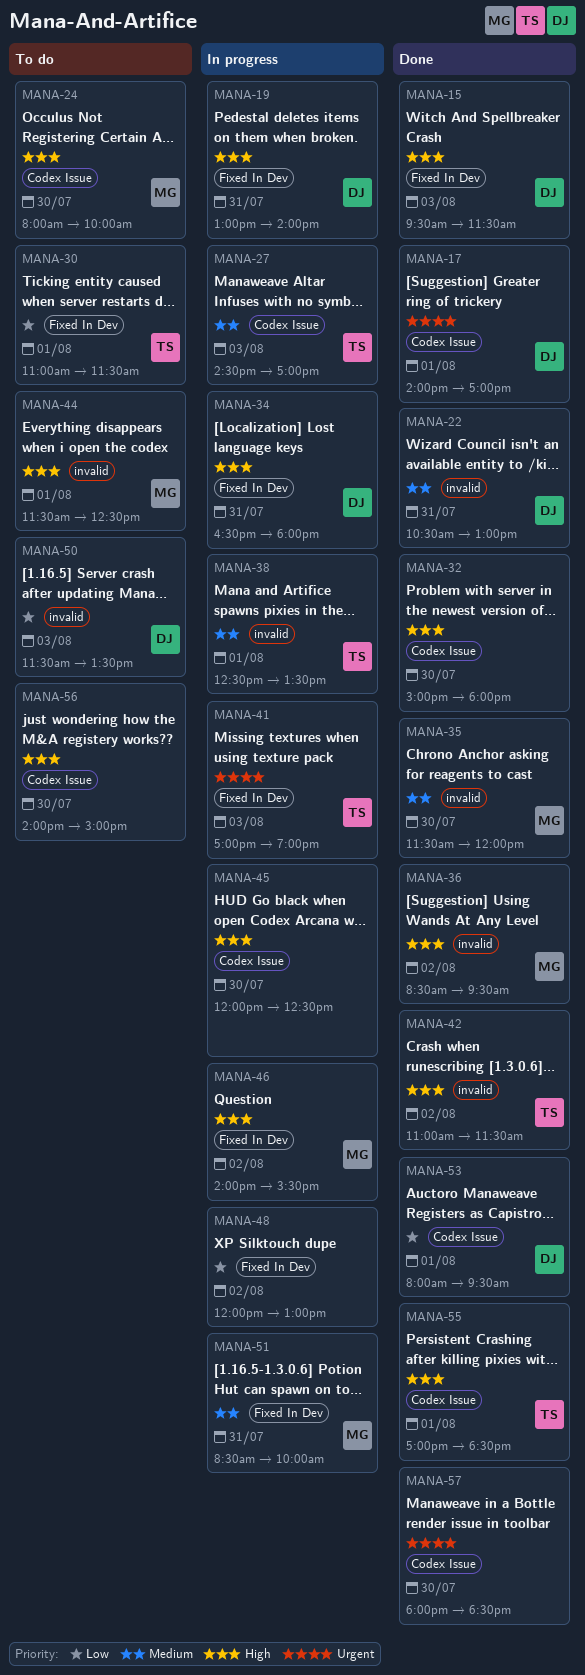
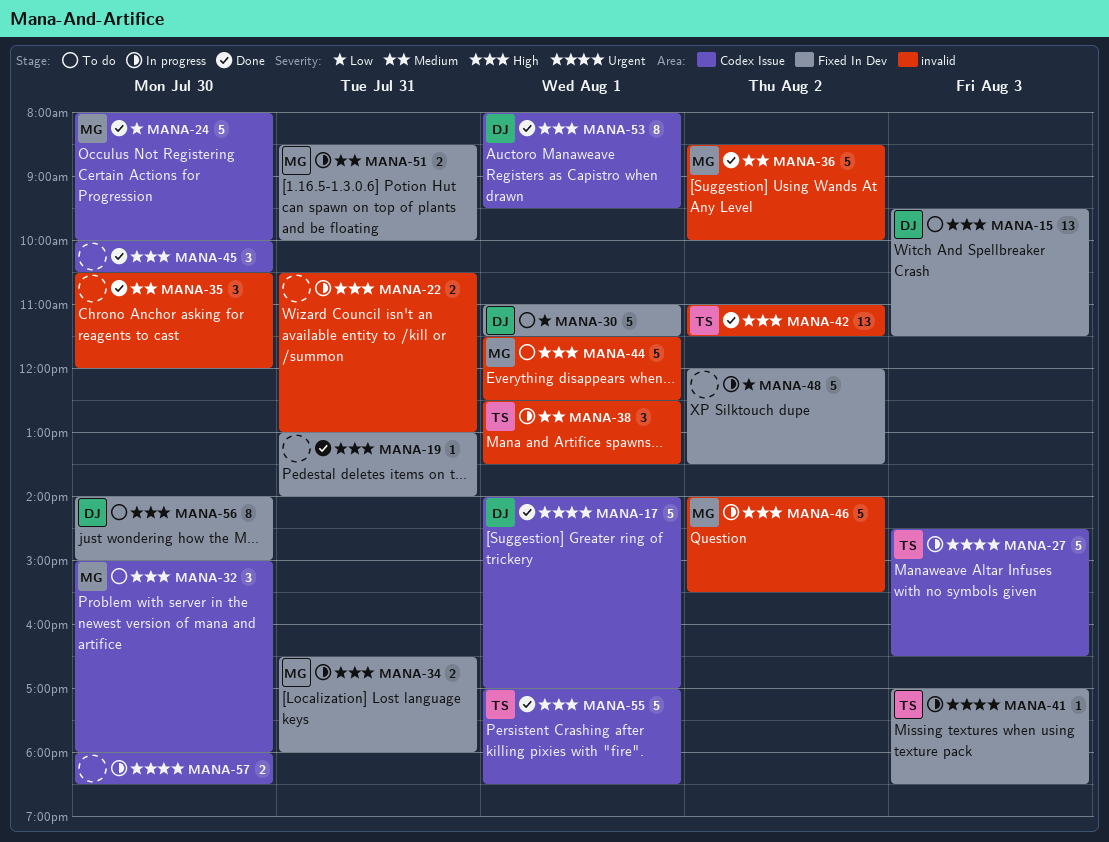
MANA-15, status: Done -> To do
MANA-19, status: In progress -> Done
MANA-19, owner: DJ -> none
MANA-22, status: Done -> In progress
MANA-22, owner: DJ -> none
MANA-22, priority: Medium -> High
MANA-24, status: To do -> Done
MANA-24, priority: High -> Low
MANA-27, priority: Medium -> Urgent
MANA-27, ends: 17:00 -> 16:30
MANA-30, owner: TS -> DJ
MANA-32, status: Done -> To do
MANA-32, owner: none -> MG
MANA-34, owner: DJ -> MG
MANA-35, owner: MG -> none
MANA-35, begins: 11:30 -> 10:30
MANA-36, priority: High -> Medium
MANA-36, ends: 09:30 -> 10:00
MANA-41, ends: 19:00 -> 18:30
MANA-45, status: In progress -> Done
MANA-45, begins: 12:00 -> 10:00
MANA-45, ends: 12:30 -> 10:30
MANA-46, label: Fixed In Dev -> invalid
MANA-48, ends: 13:00 -> 13:30
MANA-50: present -> none
MANA-53, priority: Low -> High
MANA-56, owner: none -> DJ
MANA-56, label: Codex Issue -> Fixed In Dev
MANA-57, status: Done -> In progress

